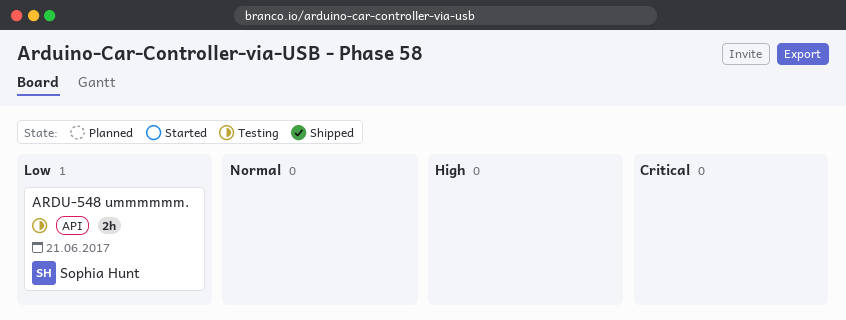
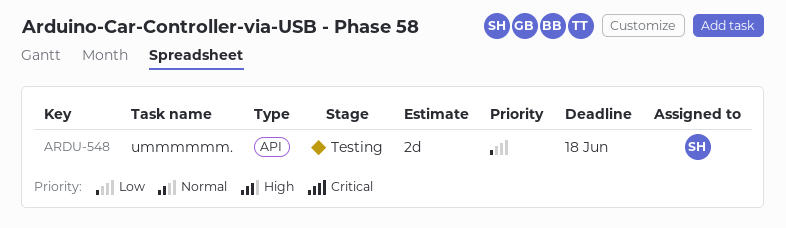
ARDU-548, estimate: 2h -> 2d
ARDU-548, due: Jun 21 -> Jun 18

